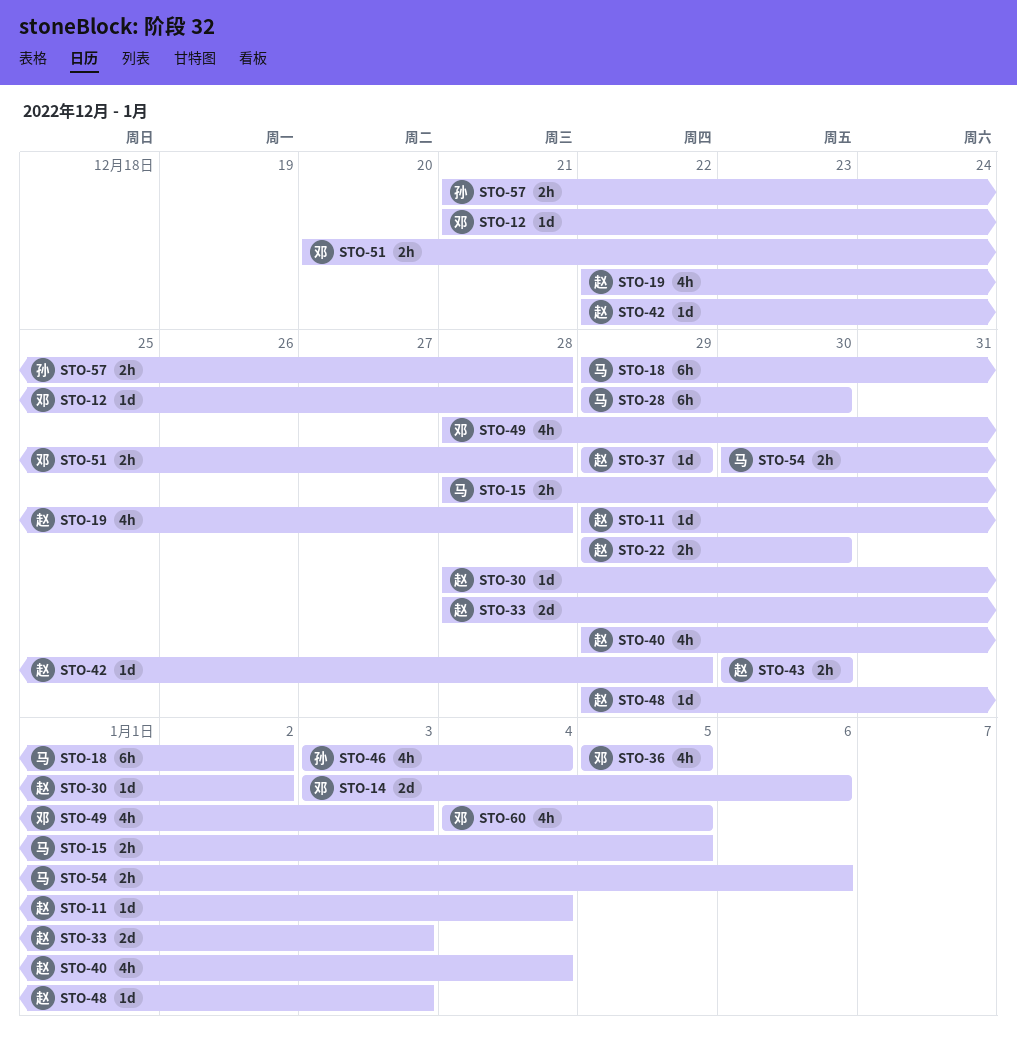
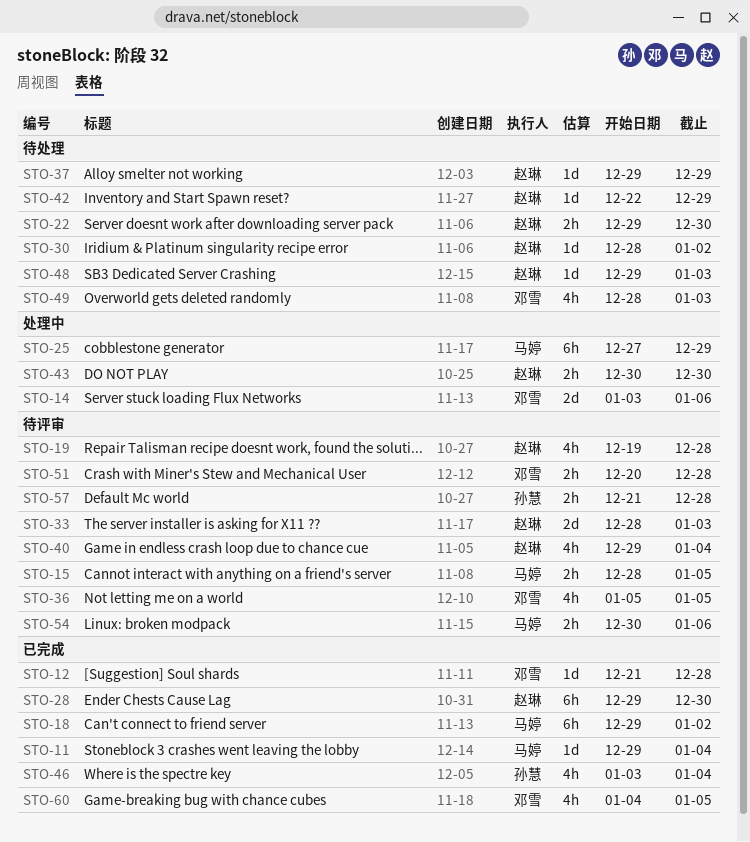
STO-11, owner: 赵琳 -> 马婷
STO-19, start: Dec 22 -> Dec 19
STO-25: none -> present
STO-28, owner: 马婷 -> 赵琳

